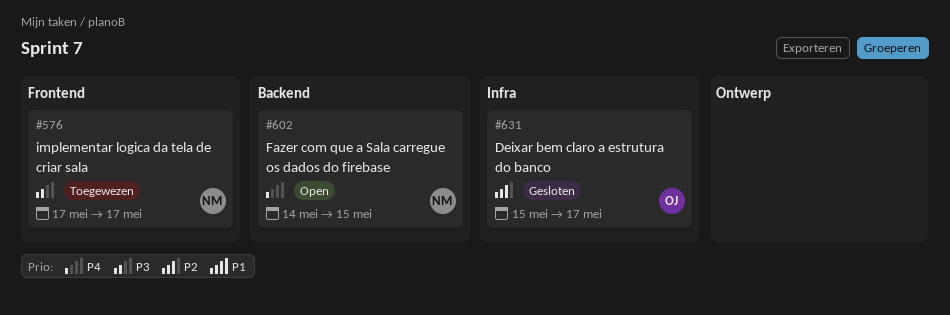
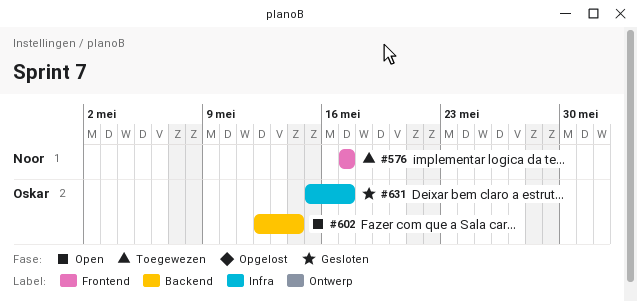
#602, owner: Noor -> Oskar
#602, start: May 14 -> May 12
#602, due: May 15 -> May 14

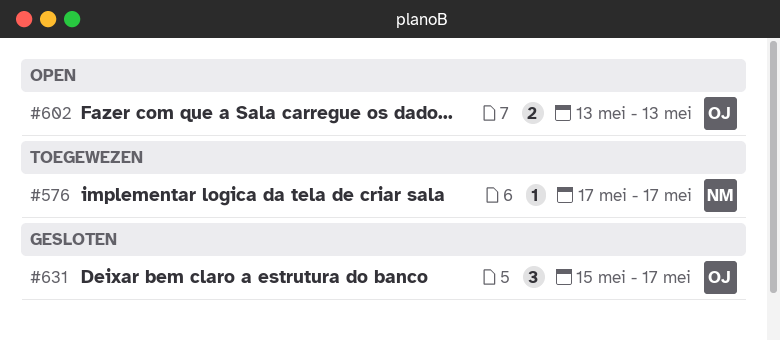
#602, start: May 12 -> May 13
#602, due: May 14 -> May 13

